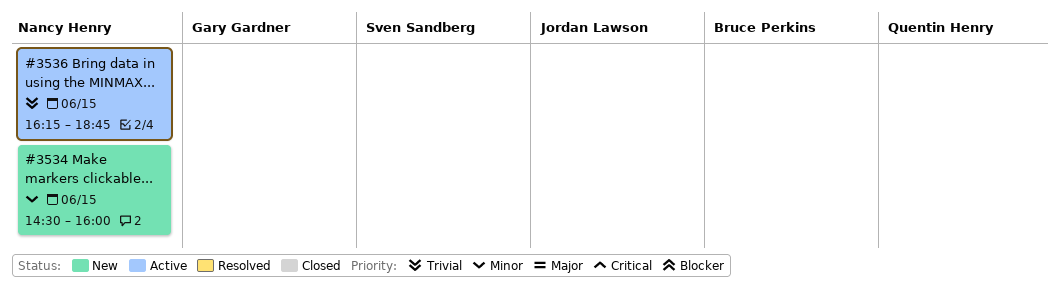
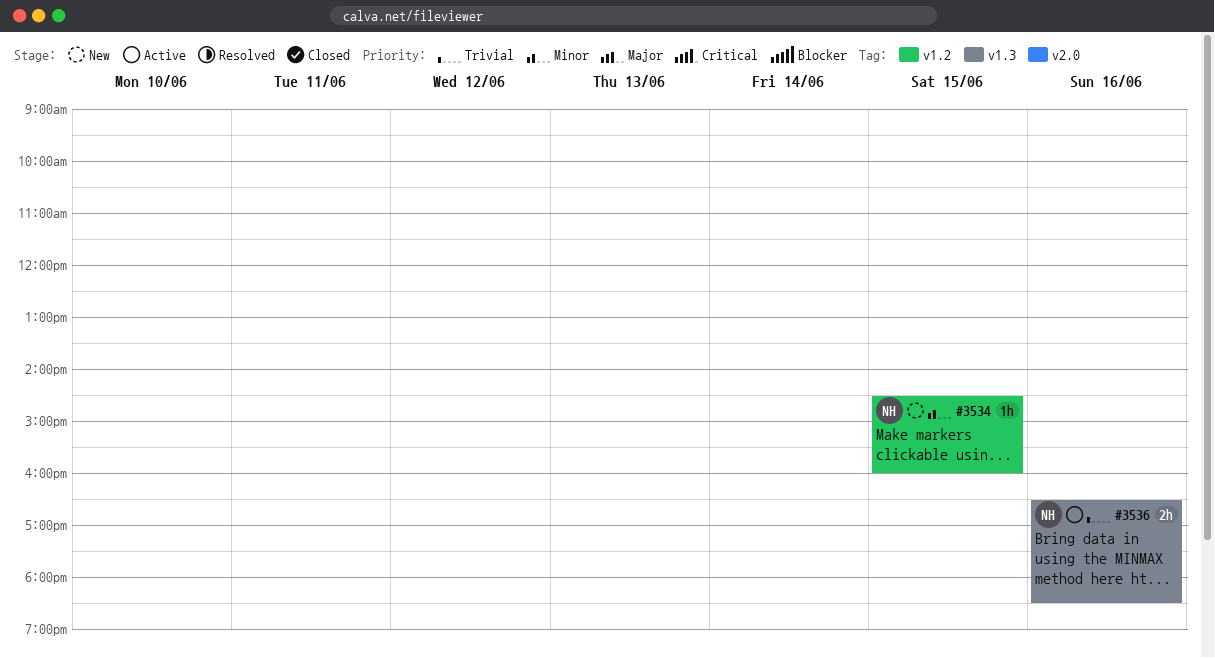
#3536, day: Jun 15 -> Jun 16
#3536, begins: 16:15 -> 16:30
#3536, ends: 18:45 -> 18:30

